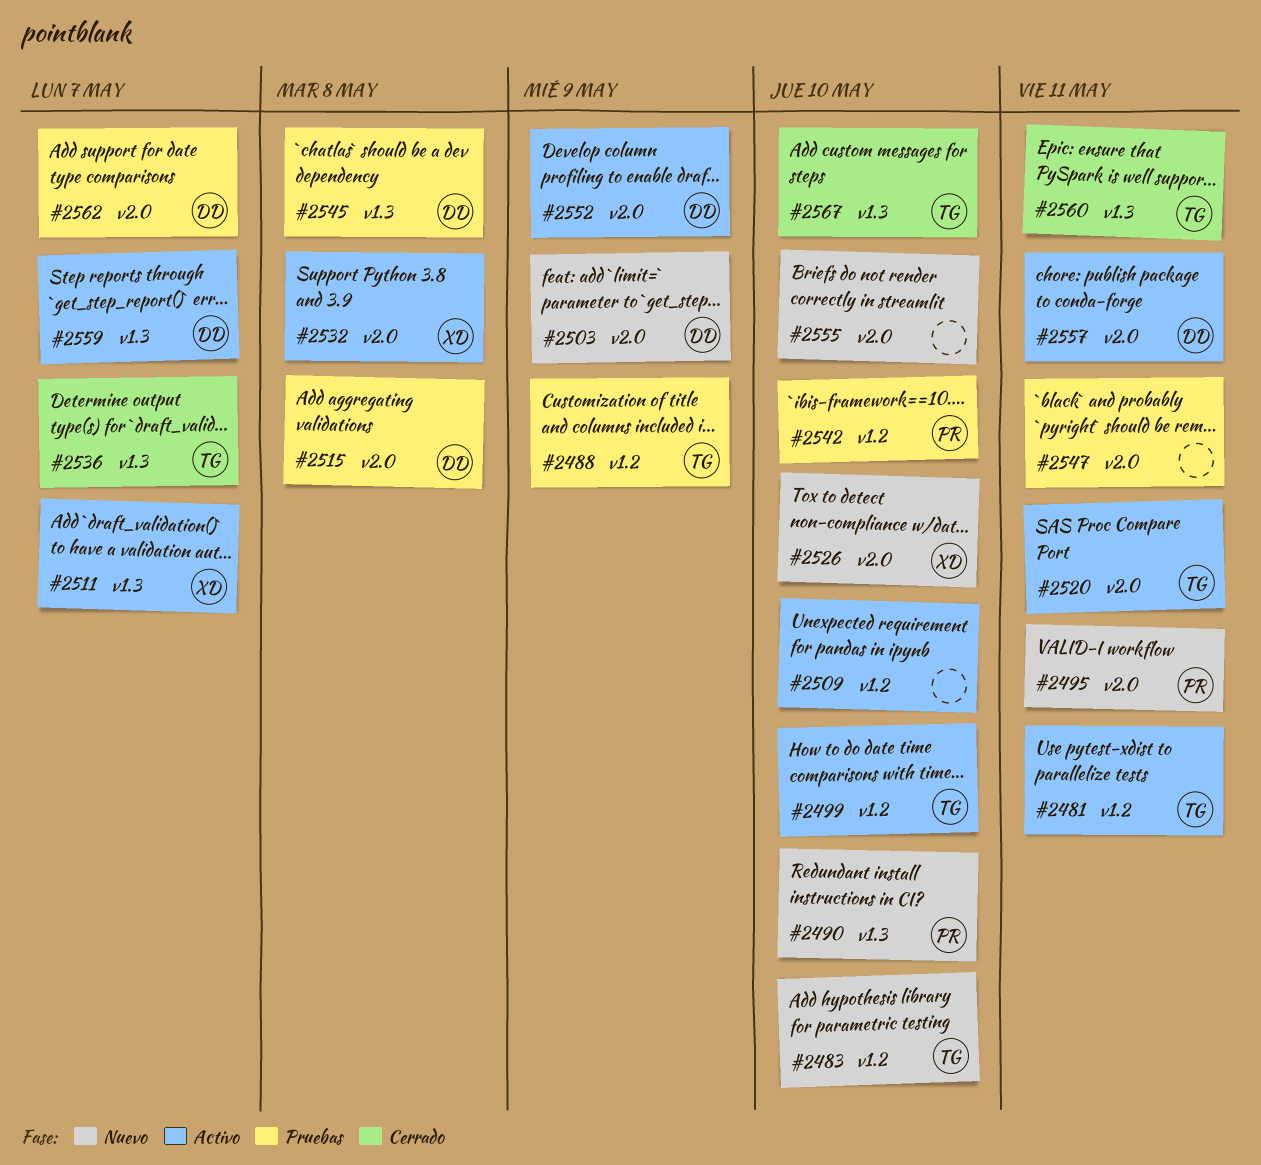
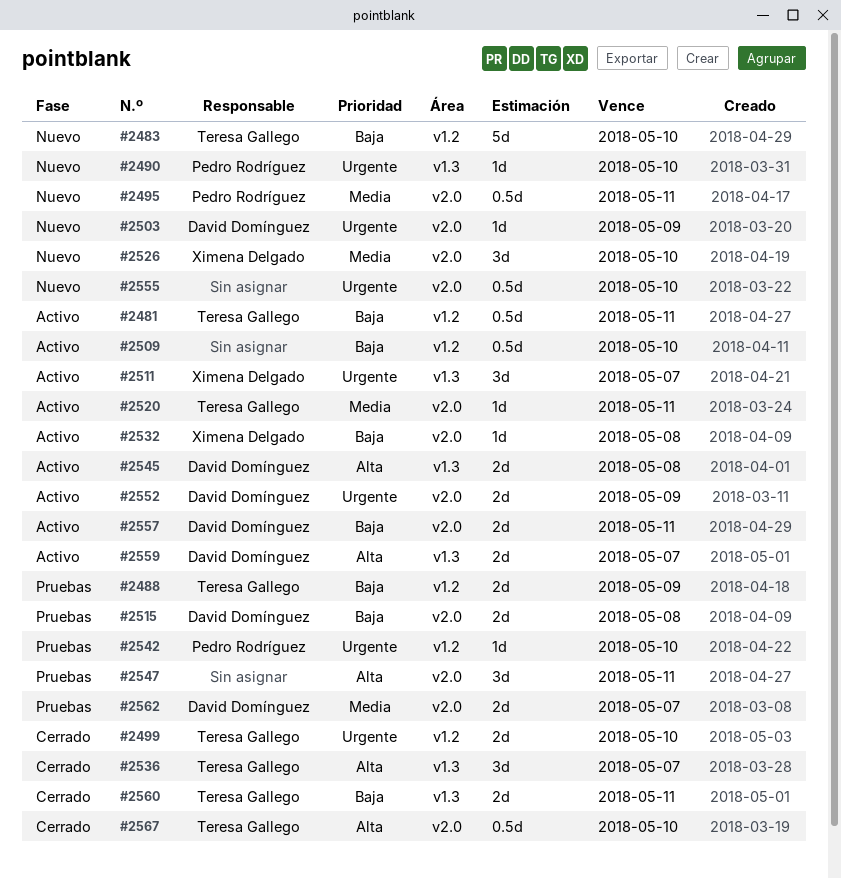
#2499, status: Activo -> Cerrado
#2545, status: Pruebas -> Activo
#2567, label: v1.3 -> v2.0

